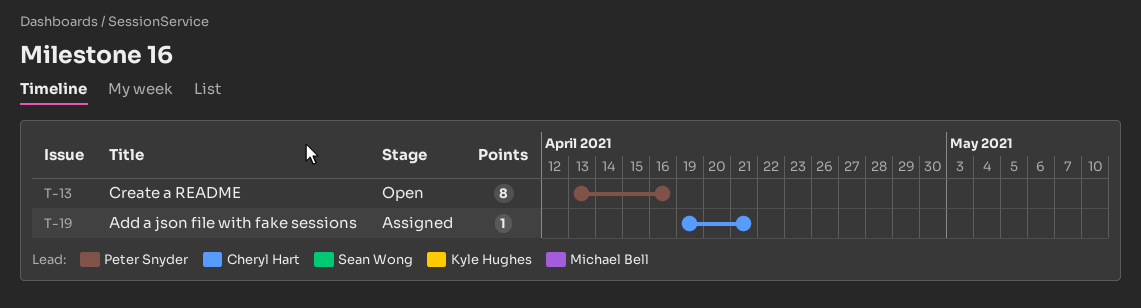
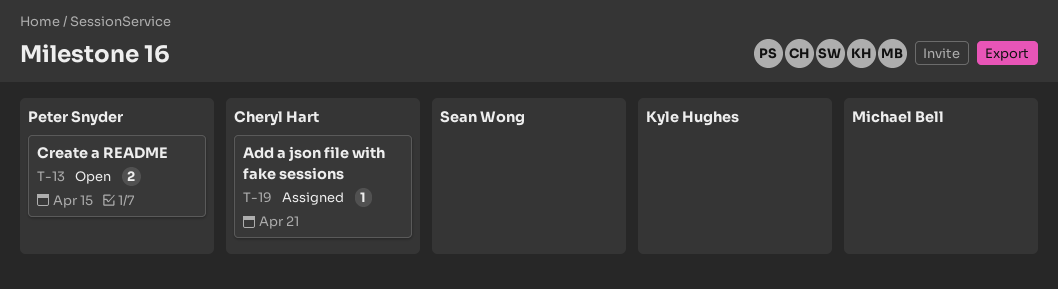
T-13, estimate: 8 -> 2
T-13, due: Apr 16 -> Apr 15

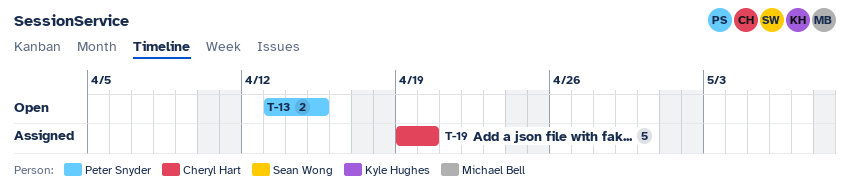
T-19, estimate: 1 -> 5
T-19, due: Apr 21 -> Apr 20

